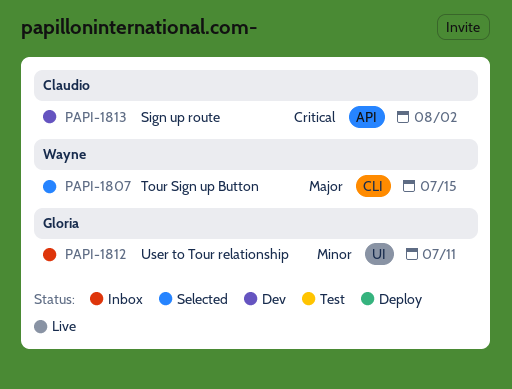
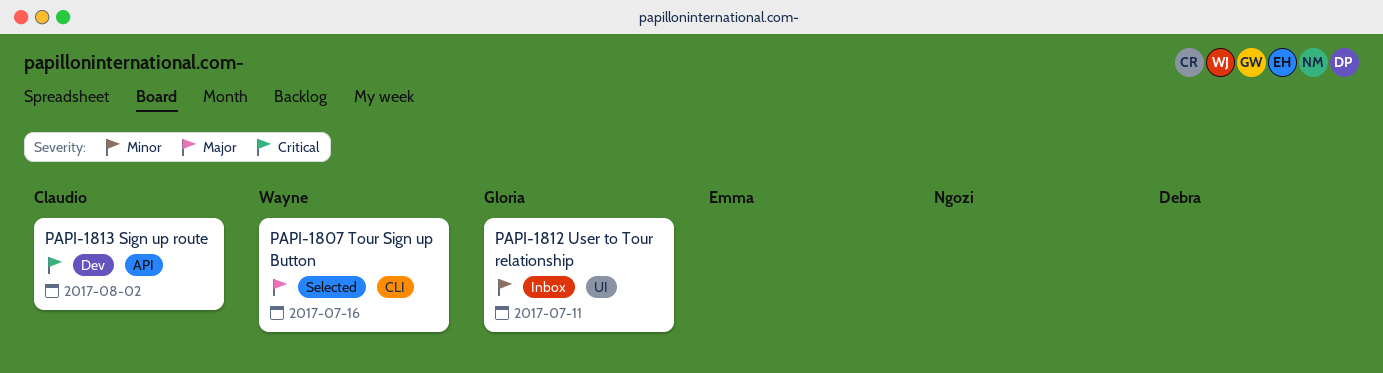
PAPI-1807, due: Jul 15 -> Jul 16

